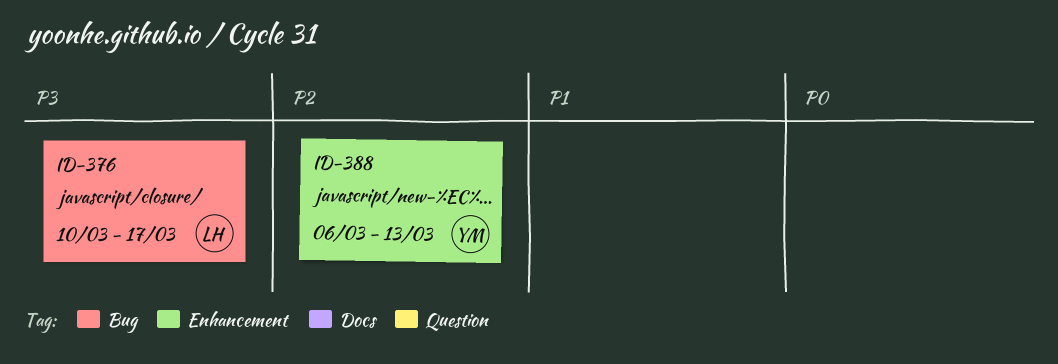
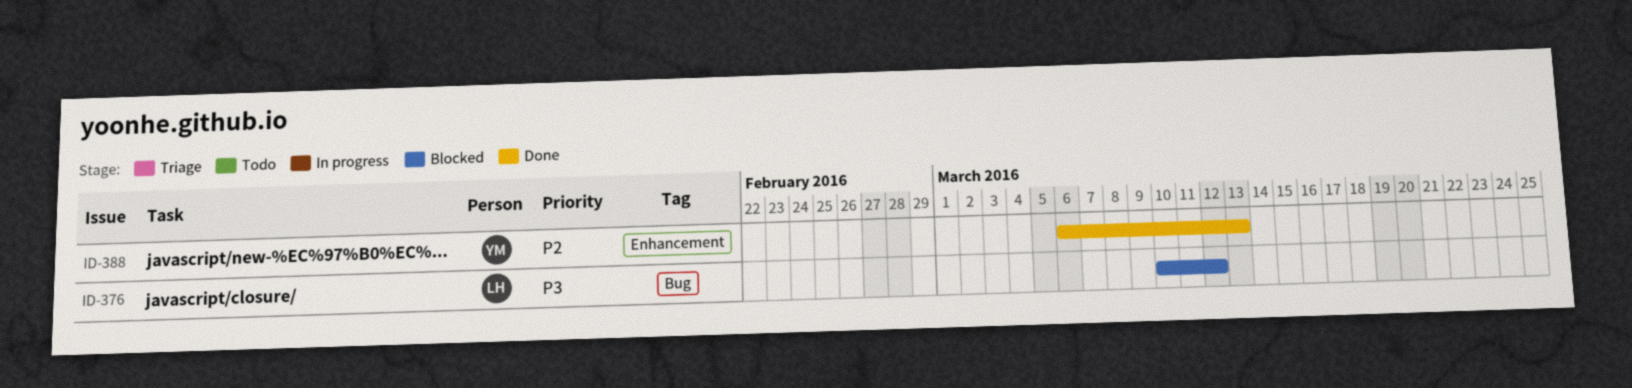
ID-376, due: Mar 17 -> Mar 12

